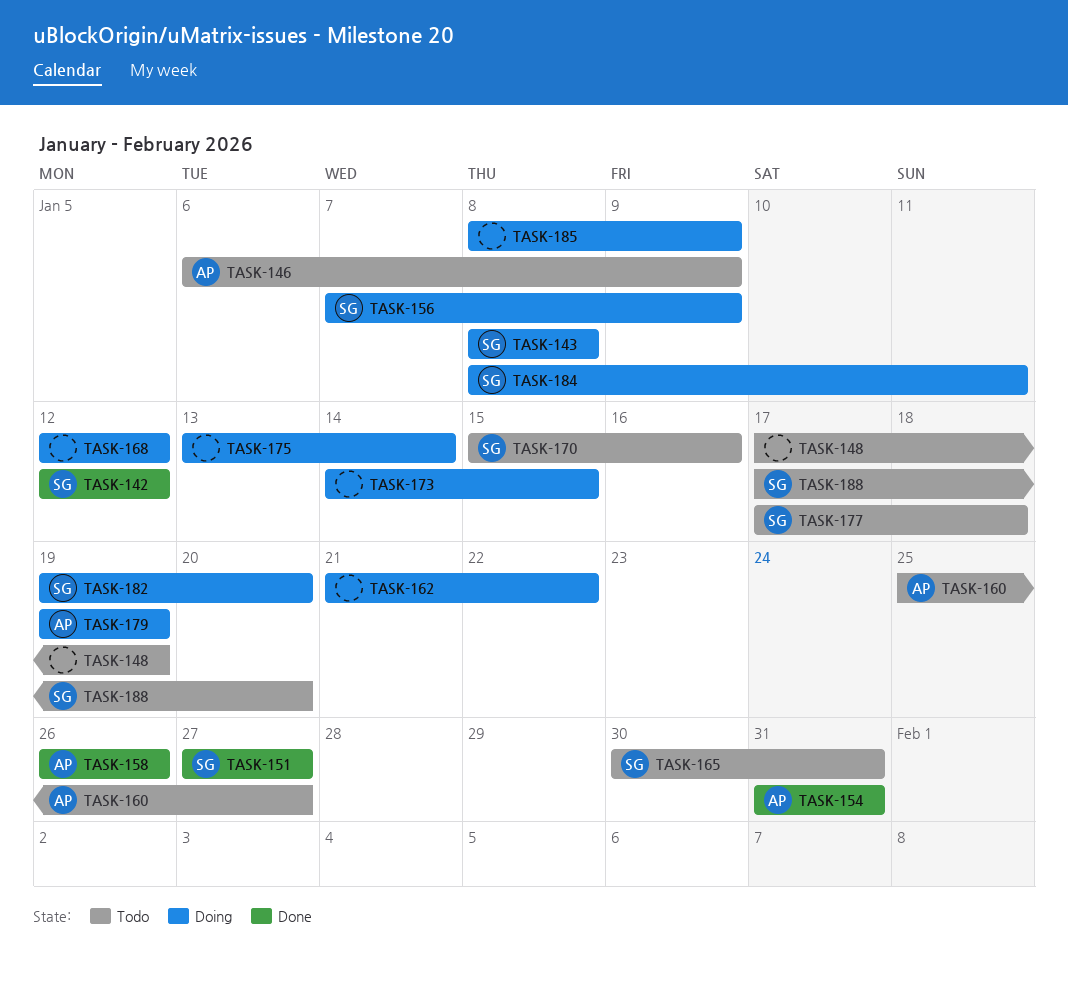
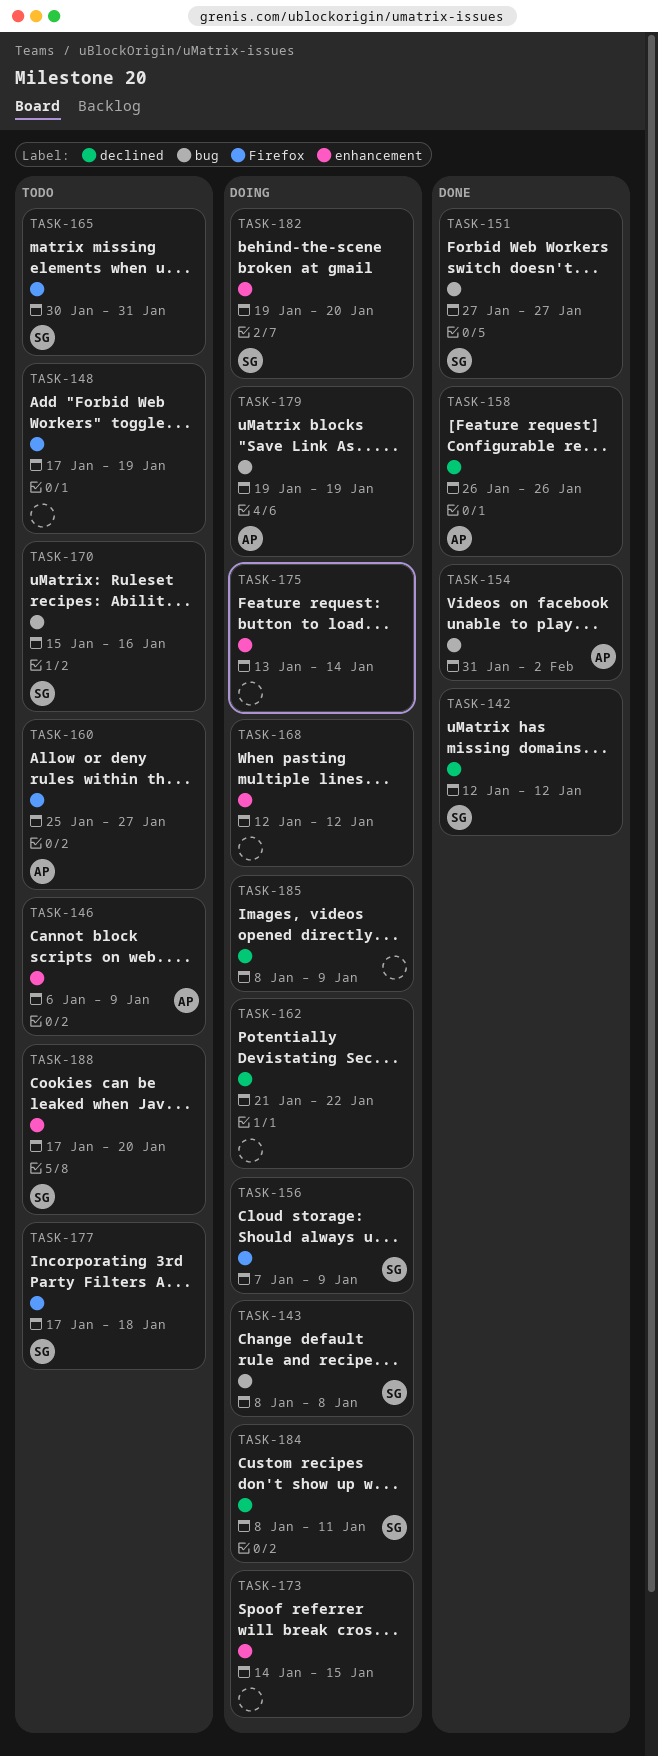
TASK-154, due: Jan 31 -> Feb 2

